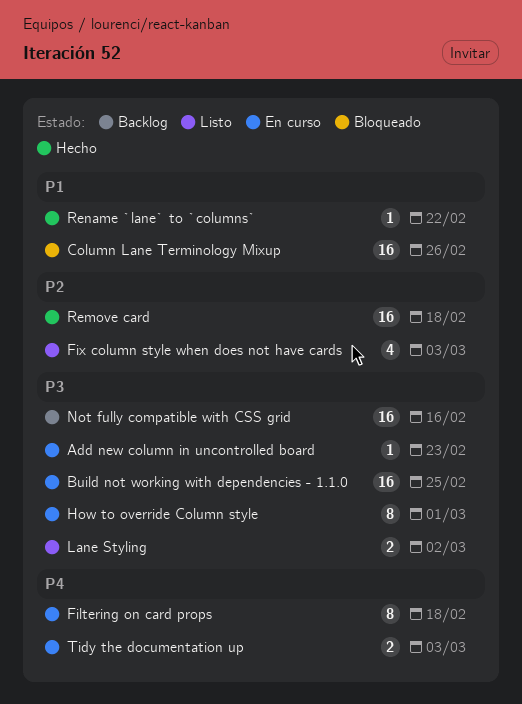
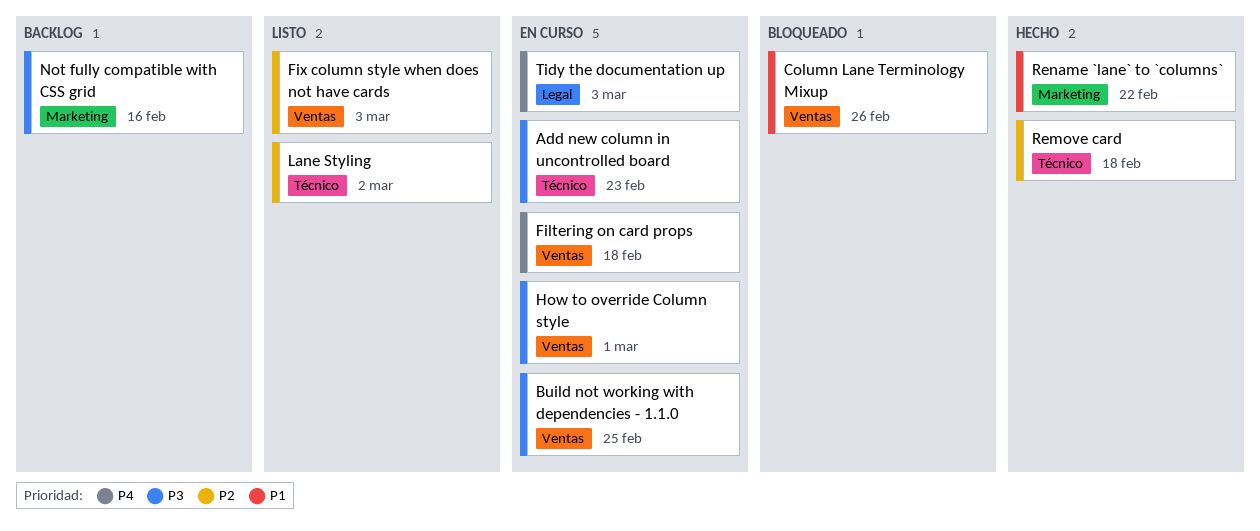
Lane Styling, priority: P3 -> P2

